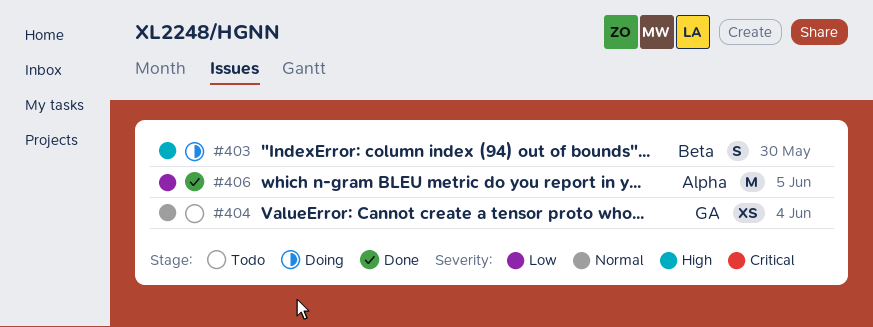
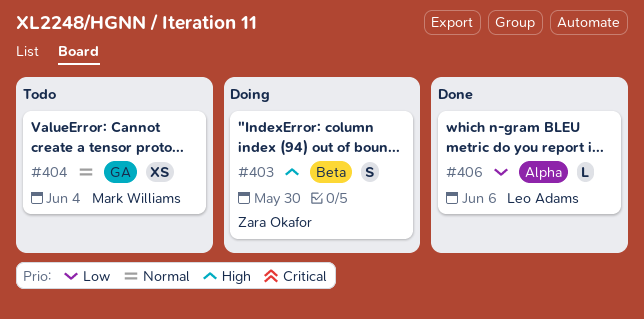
#406, estimate: M -> L
#406, due: Jun 5 -> Jun 6

